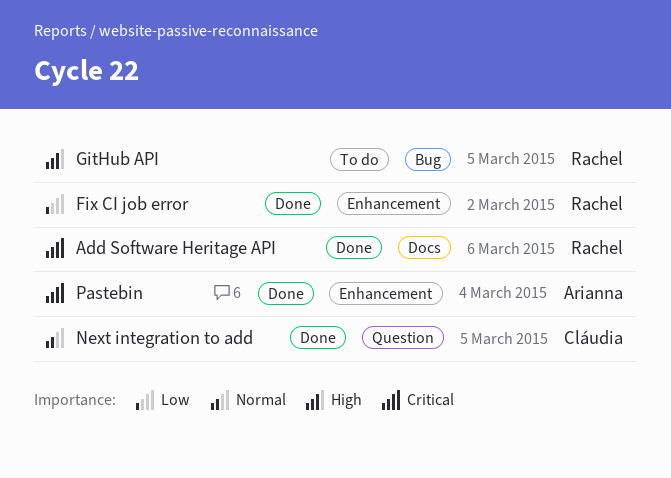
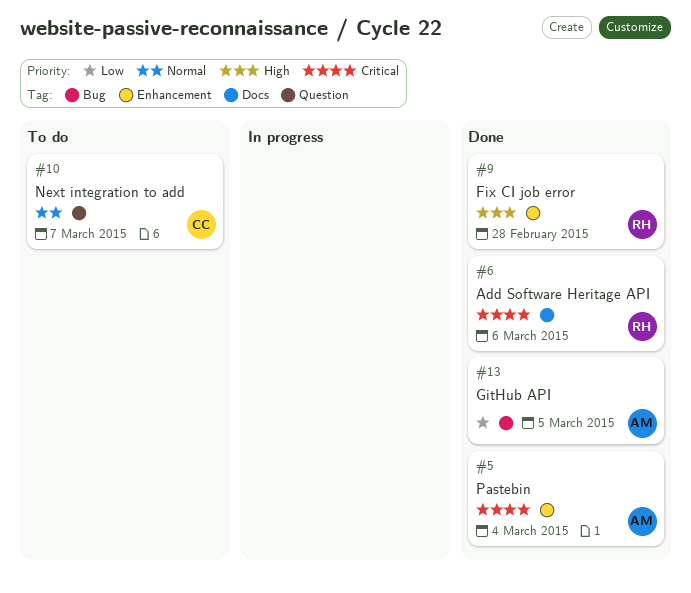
Fix CI job error, priority: Low -> High
Fix CI job error, due: Mar 2 -> Feb 28
GitHub API, status: To do -> Done
GitHub API, owner: Rachel -> Arianna
GitHub API, priority: High -> Low
Next integration to add, status: Done -> To do
Next integration to add, due: Mar 5 -> Mar 7

